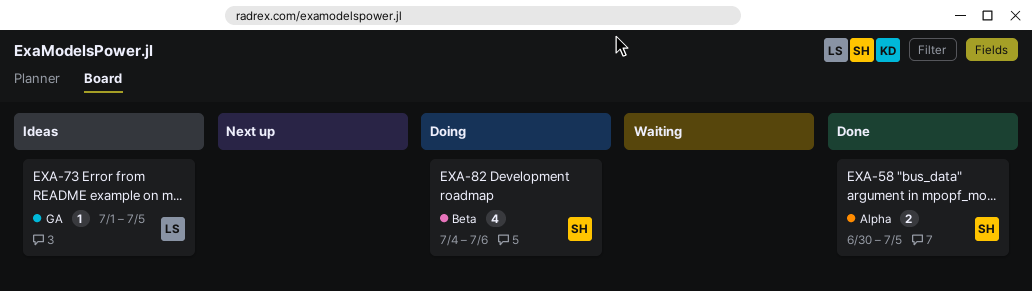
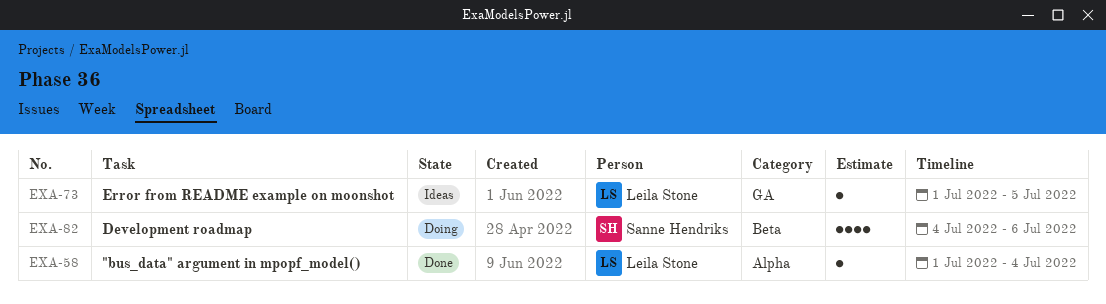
EXA-58, owner: Sanne Hendriks -> Leila Stone
EXA-58, estimate: 2 -> 1
EXA-58, start: Jun 30 -> Jul 1
EXA-58, due: Jul 5 -> Jul 4

